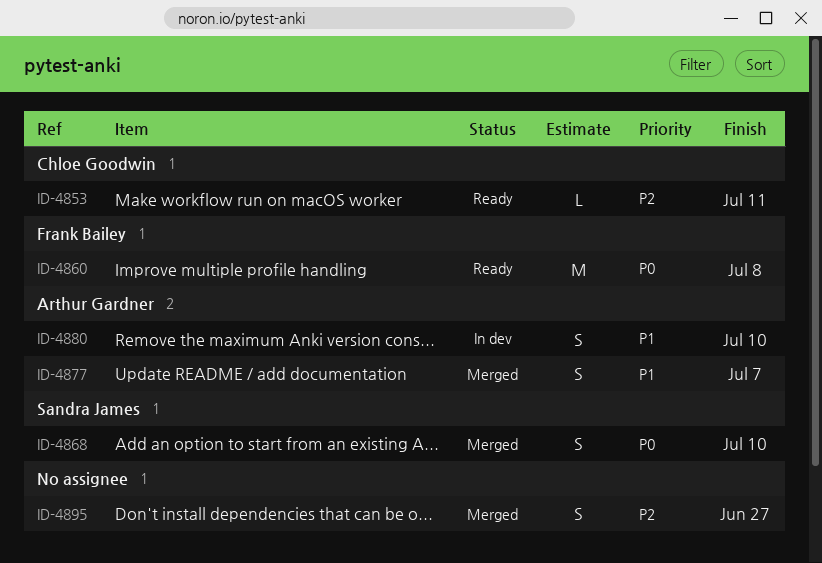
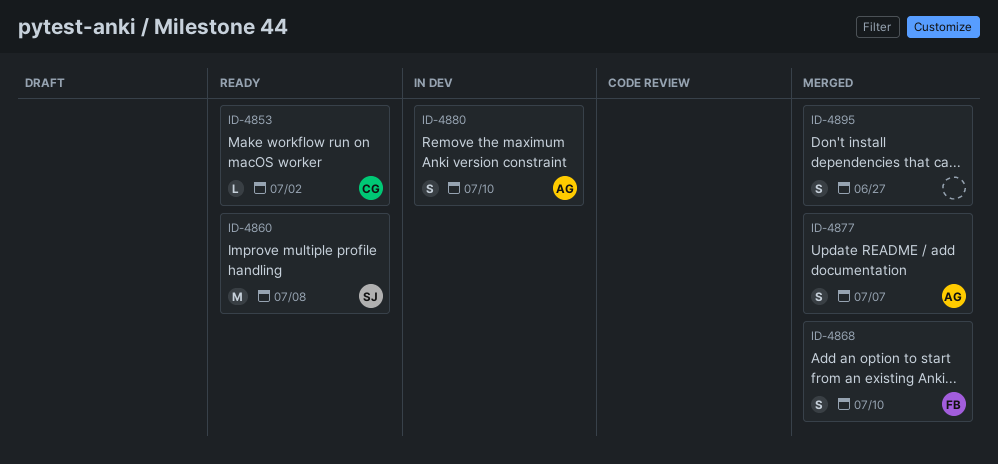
ID-4853, due: Jul 11 -> Jul 2
ID-4860, owner: Frank Bailey -> Sandra James
ID-4868, owner: Sandra James -> Frank Bailey

